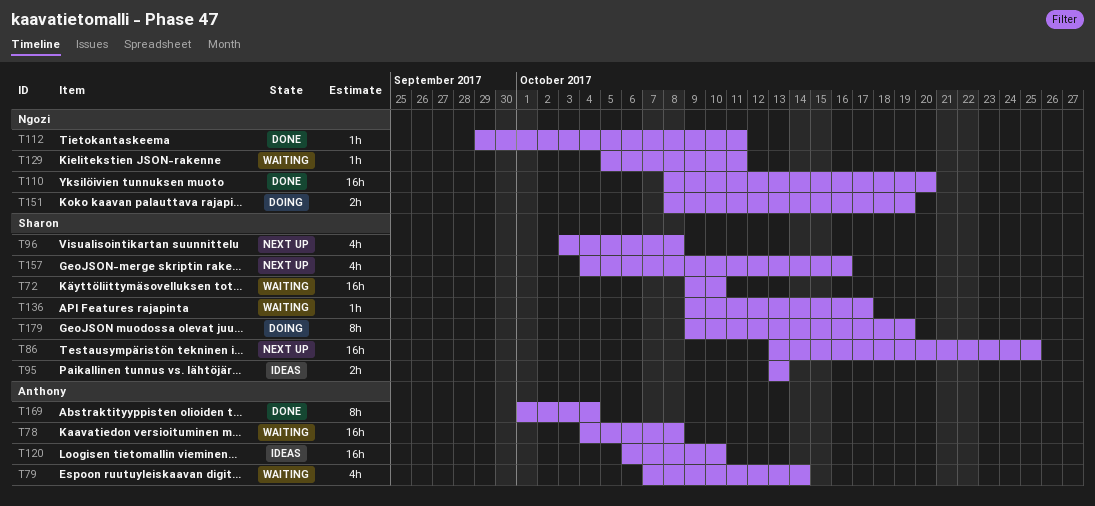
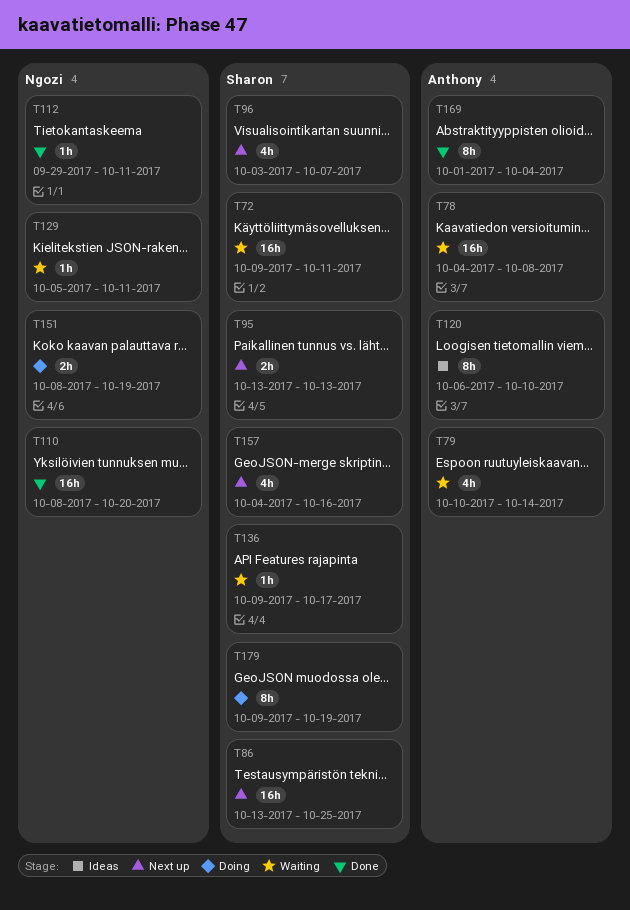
T72, due: Oct 10 -> Oct 11
T79, start: Oct 7 -> Oct 10
T95, status: Ideas -> Next up
T96, due: Oct 8 -> Oct 7
T120, estimate: 16h -> 8h

